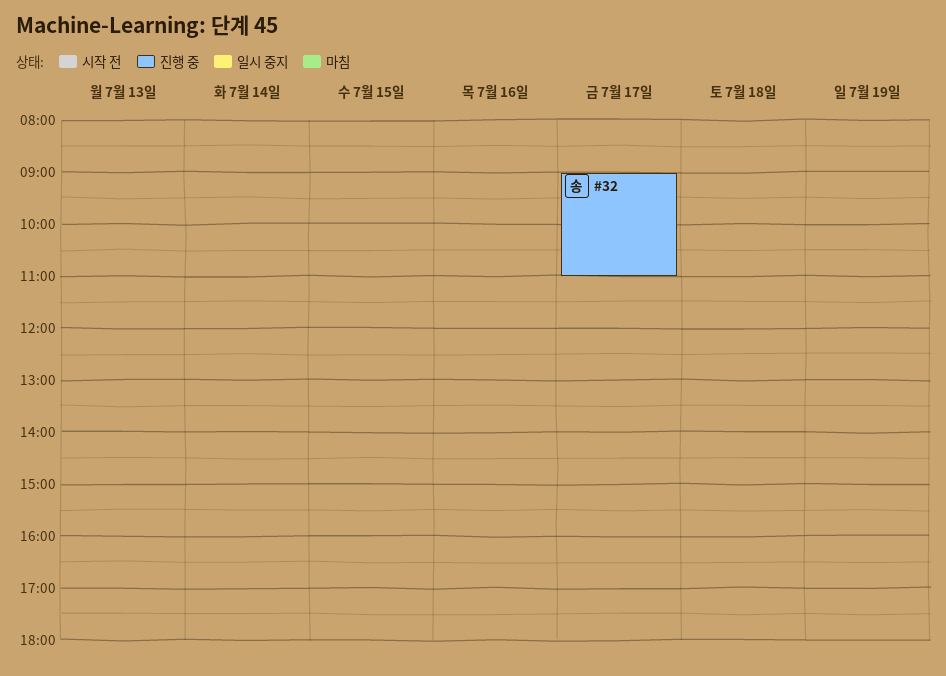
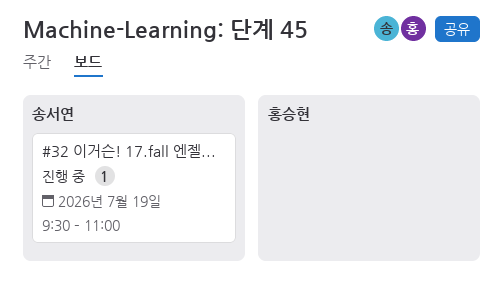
#32, day: Jul 17 -> Jul 19
#32, begins: 09:00 -> 09:30

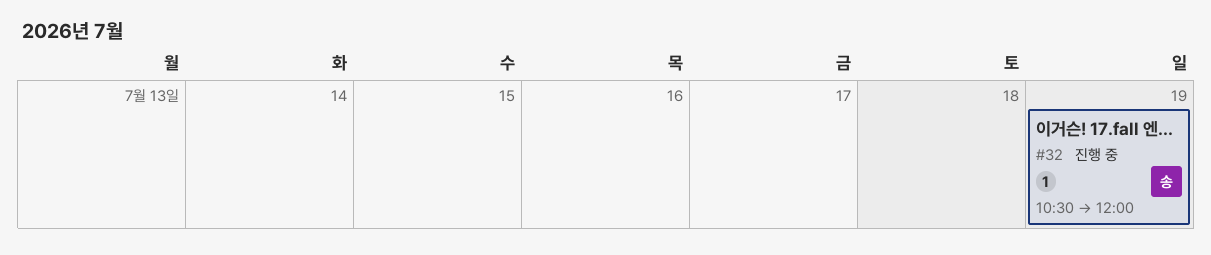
#32, begins: 09:30 -> 10:30
#32, ends: 11:00 -> 12:00

